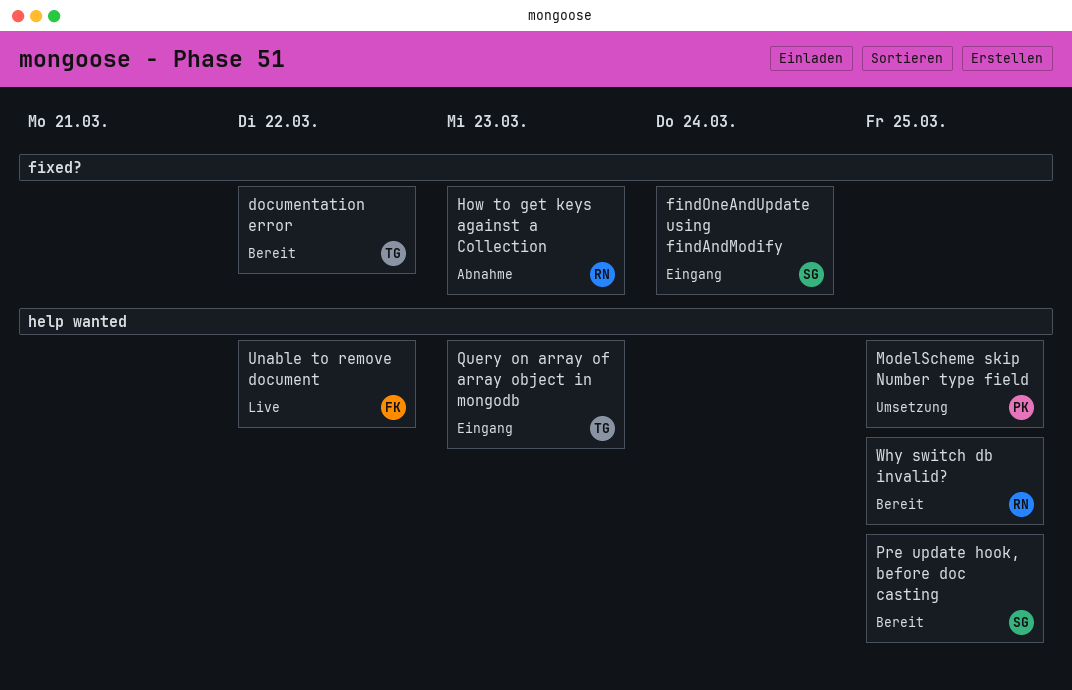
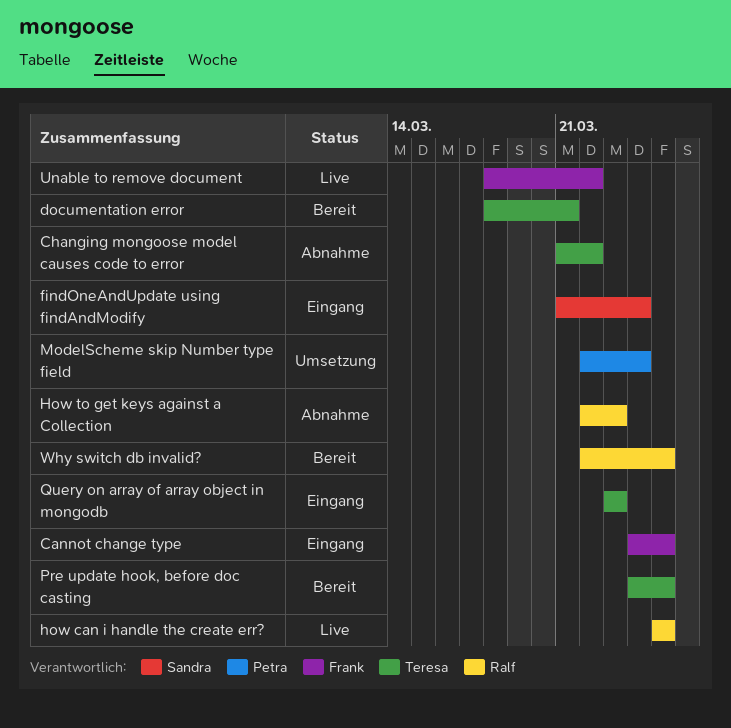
Cannot change type: none -> present
Changing mongoose model causes code to error: none -> present
documentation error, due: Mar 22 -> Mar 21
how can i handle the create err?: none -> present
ModelScheme skip Number type field, due: Mar 25 -> Mar 24
Pre update hook, before doc casting, owner: Sandra -> Teresa

